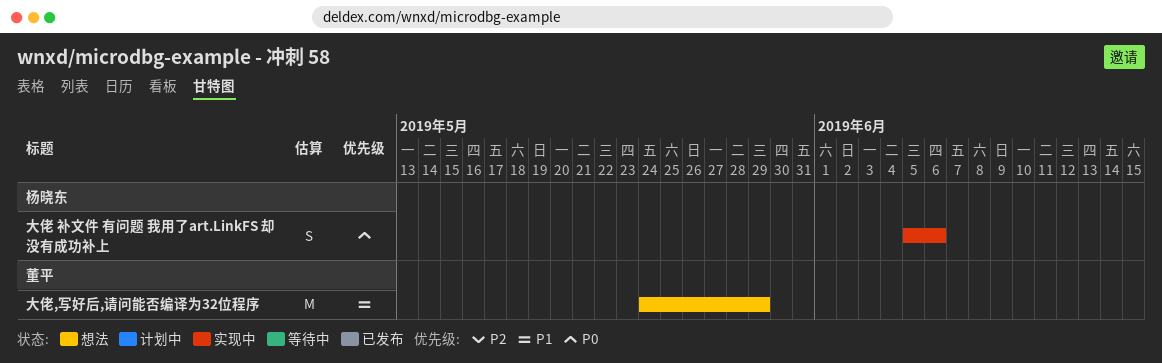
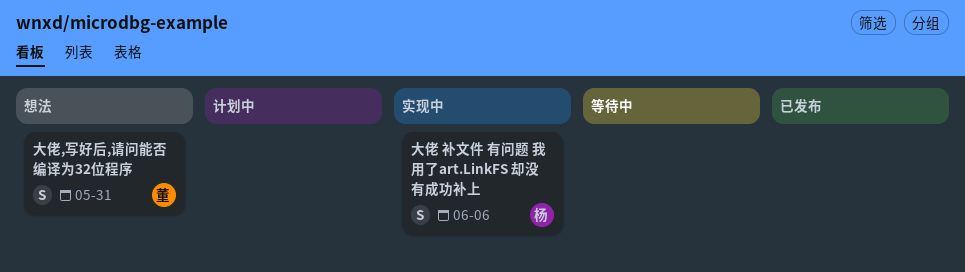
大佬,写好后,请问能否编译为32位程序, estimate: M -> S
大佬,写好后,请问能否编译为32位程序, due: May 29 -> May 31

